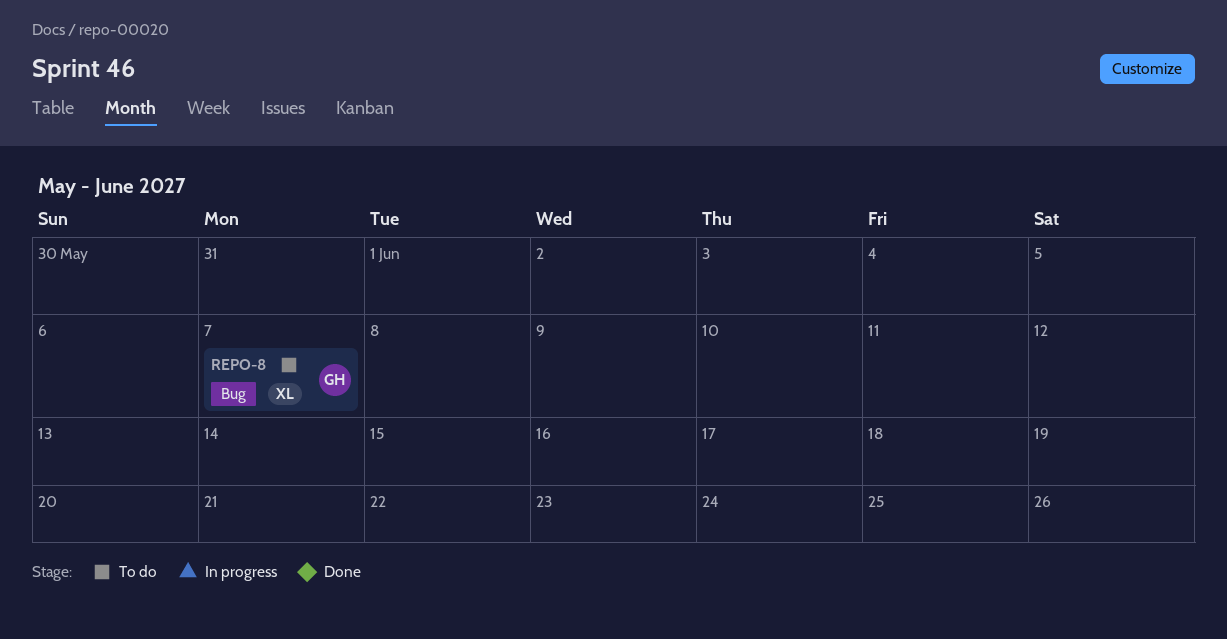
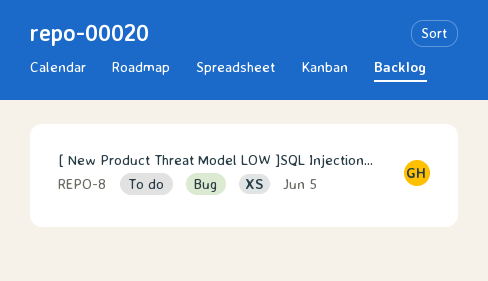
REPO-8, estimate: XL -> XS
REPO-8, due: Jun 7 -> Jun 5

